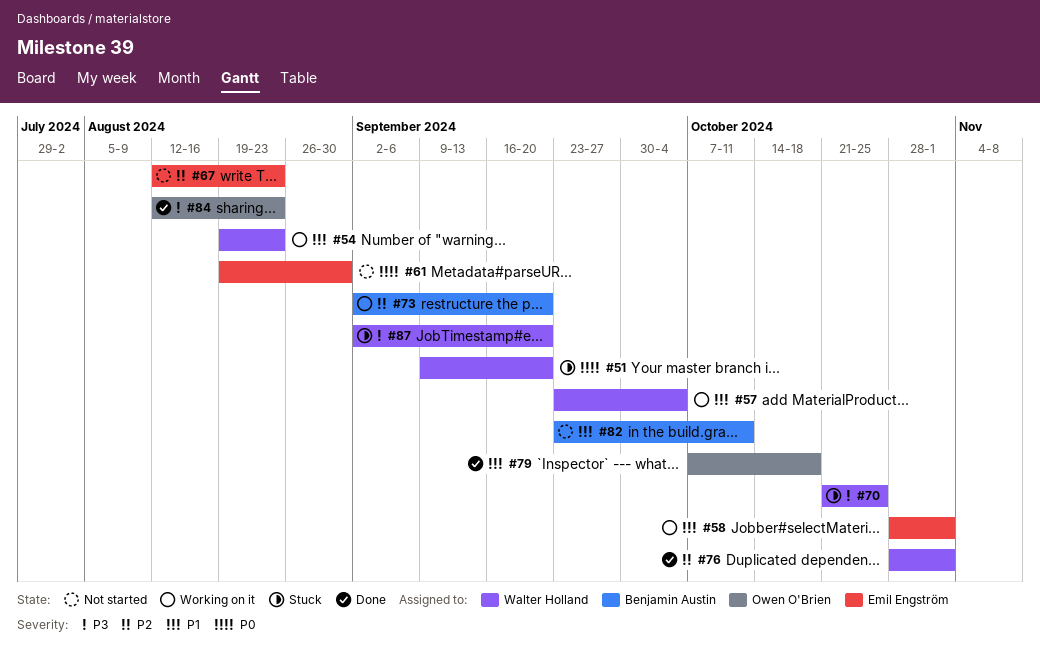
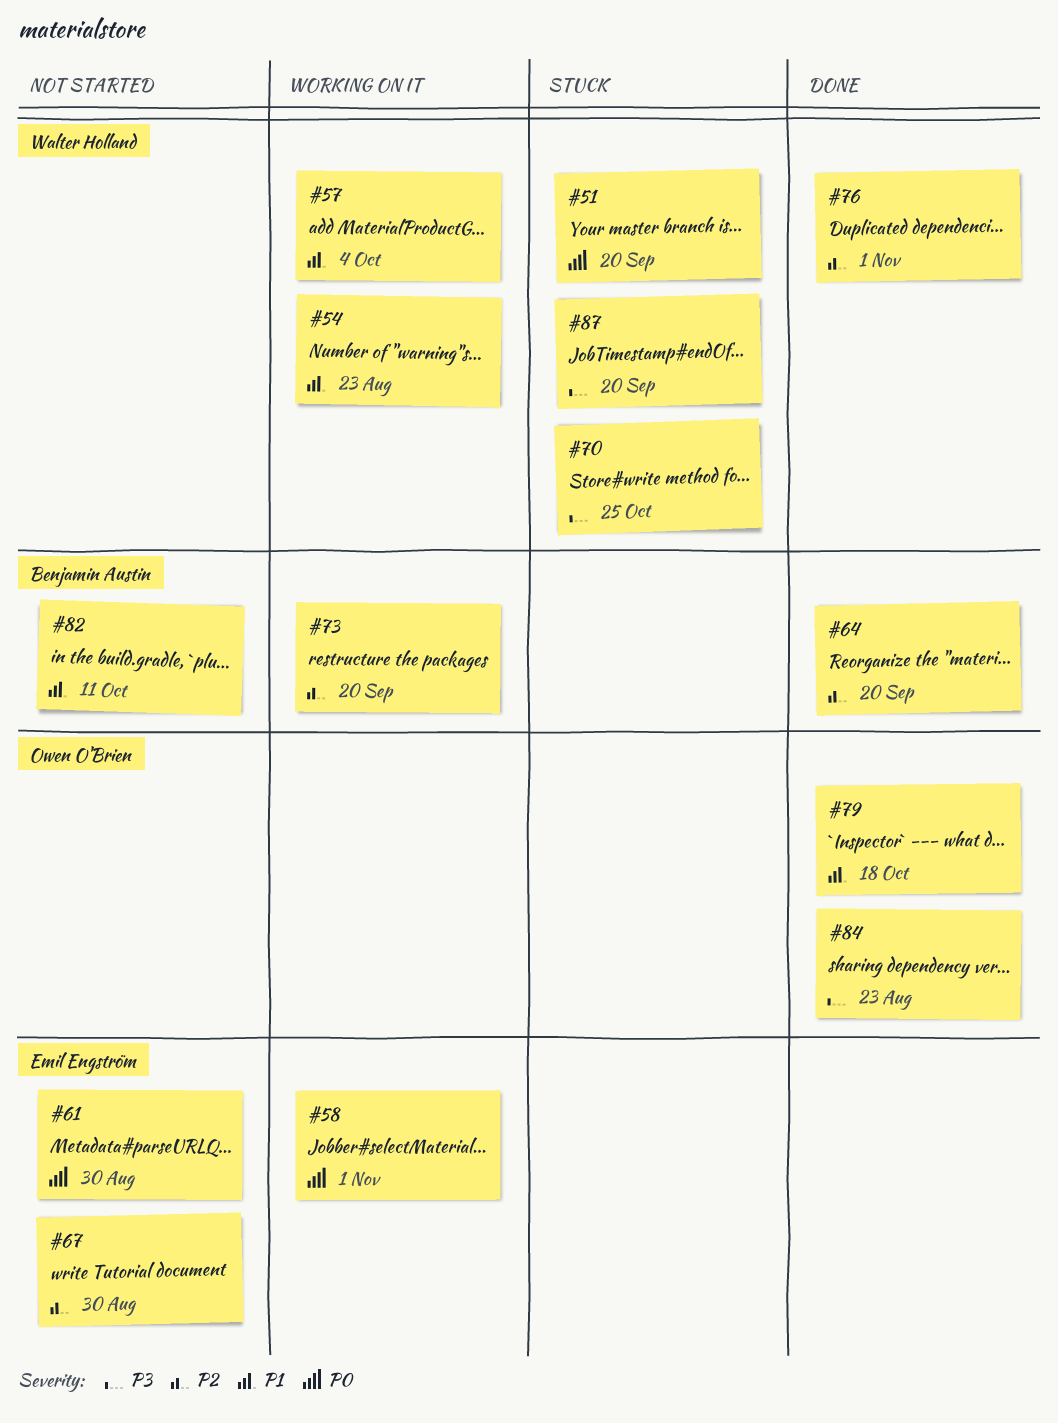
#58, priority: P1 -> P0
#64: none -> present
#67, due: Aug 23 -> Aug 30

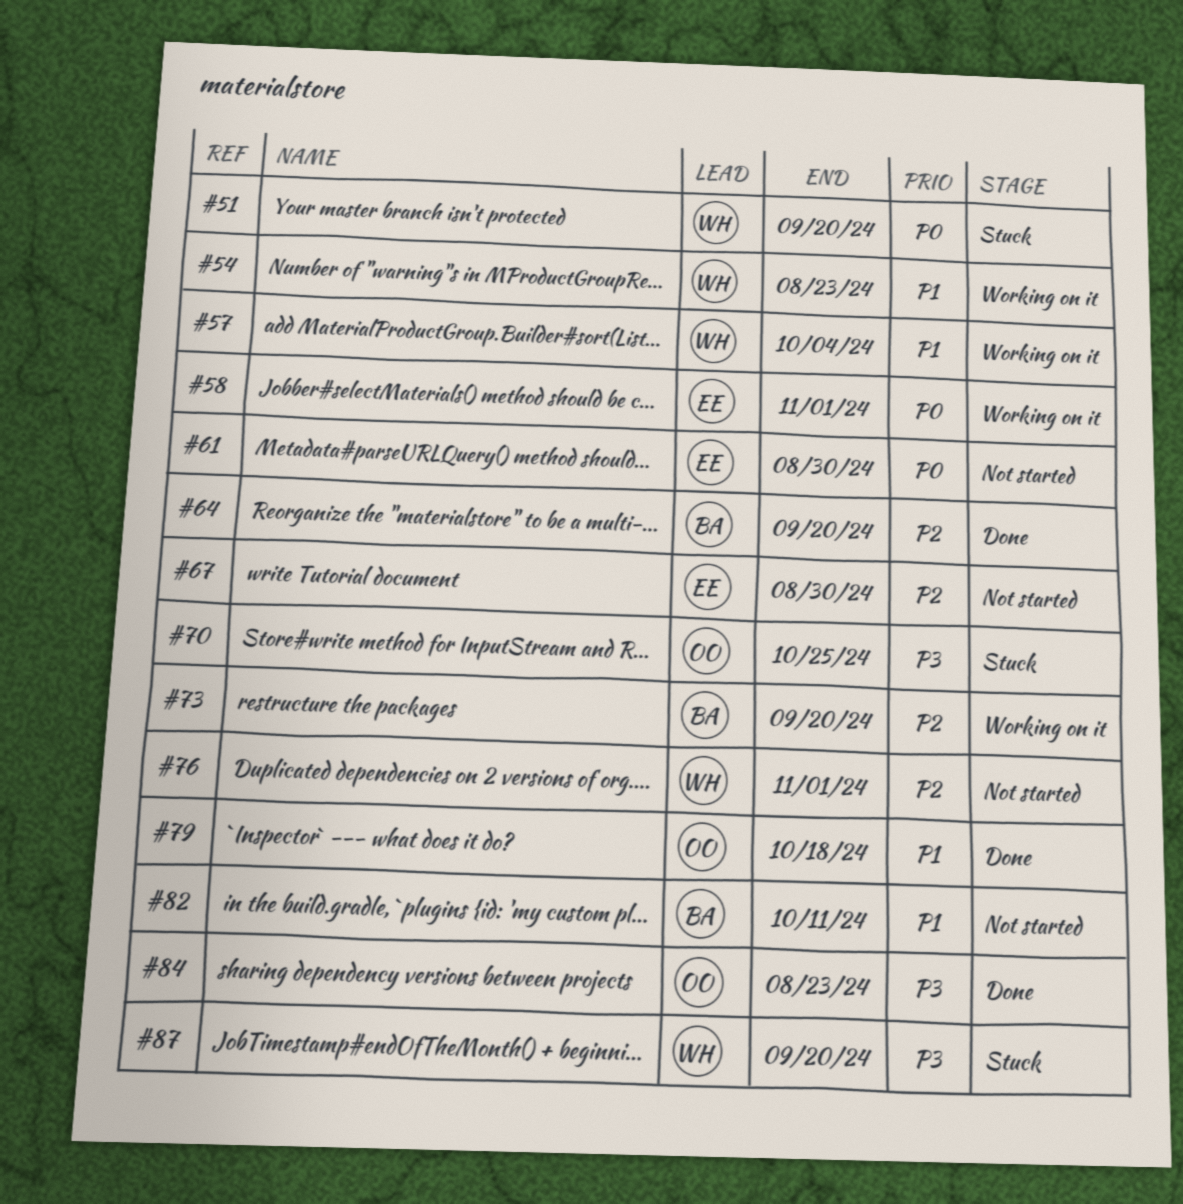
#70, owner: Walter Holland -> Owen O'Brien
#76, status: Done -> Not started

